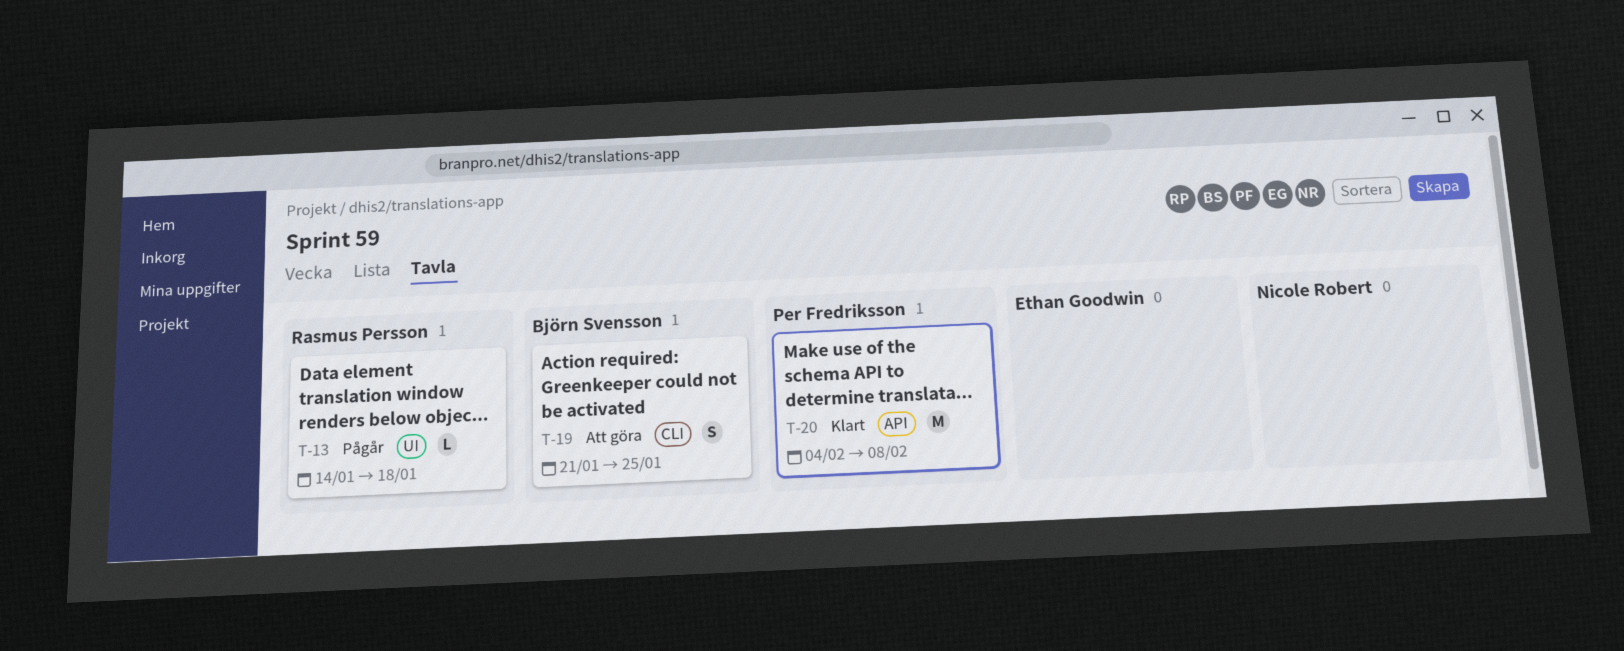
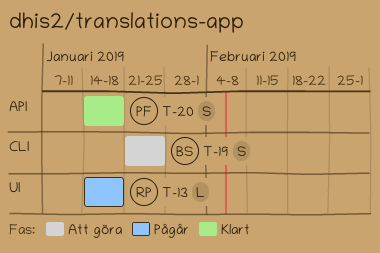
T-20, estimate: M -> S
T-20, start: Feb 4 -> Jan 14
T-20, due: Feb 8 -> Jan 18

